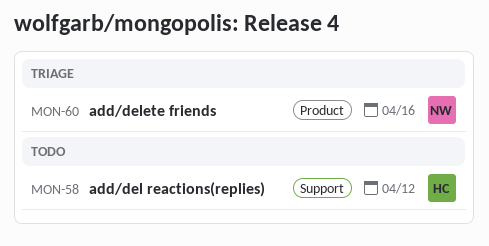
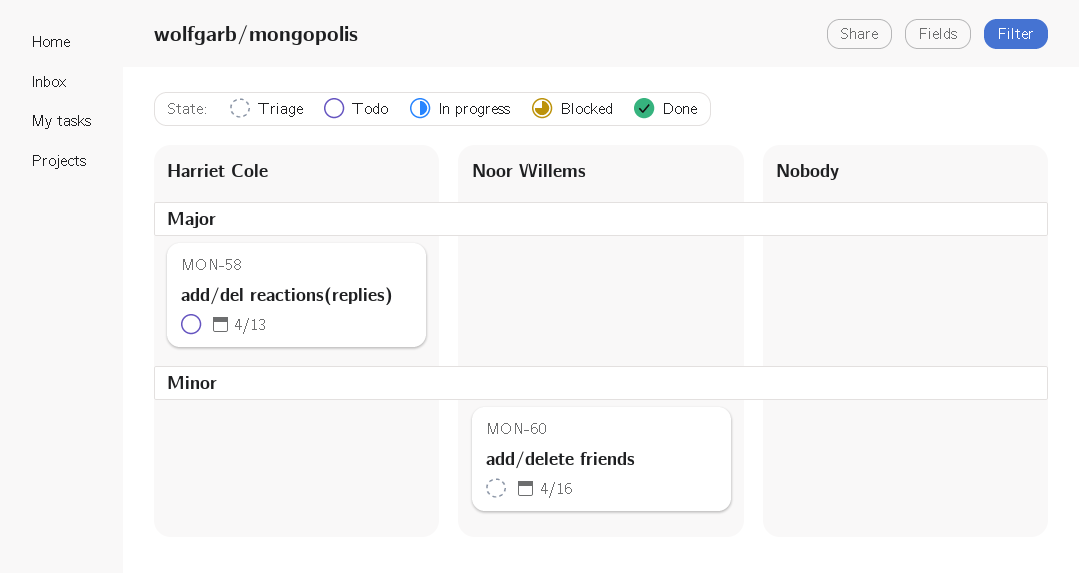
MON-58, due: Apr 12 -> Apr 13

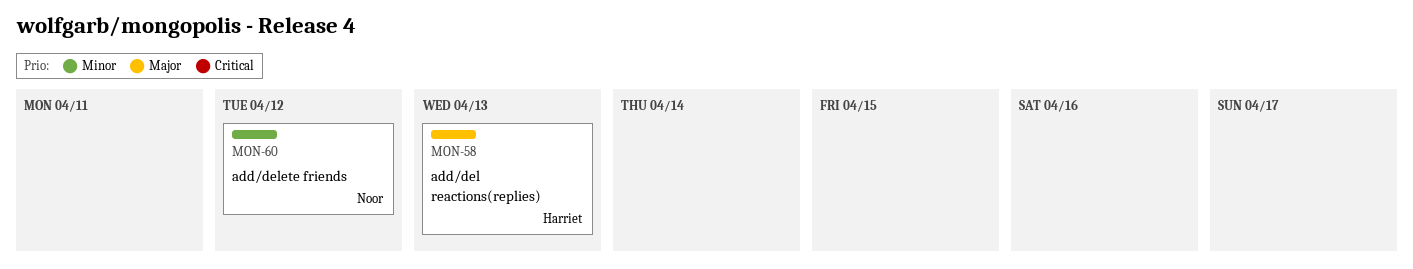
MON-60, due: Apr 16 -> Apr 12

